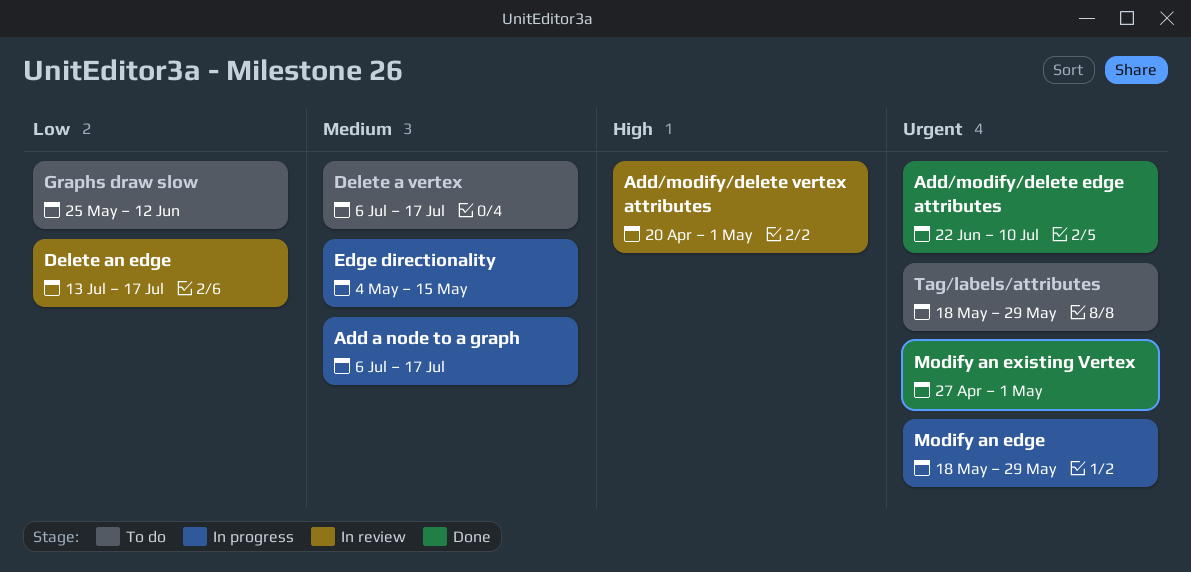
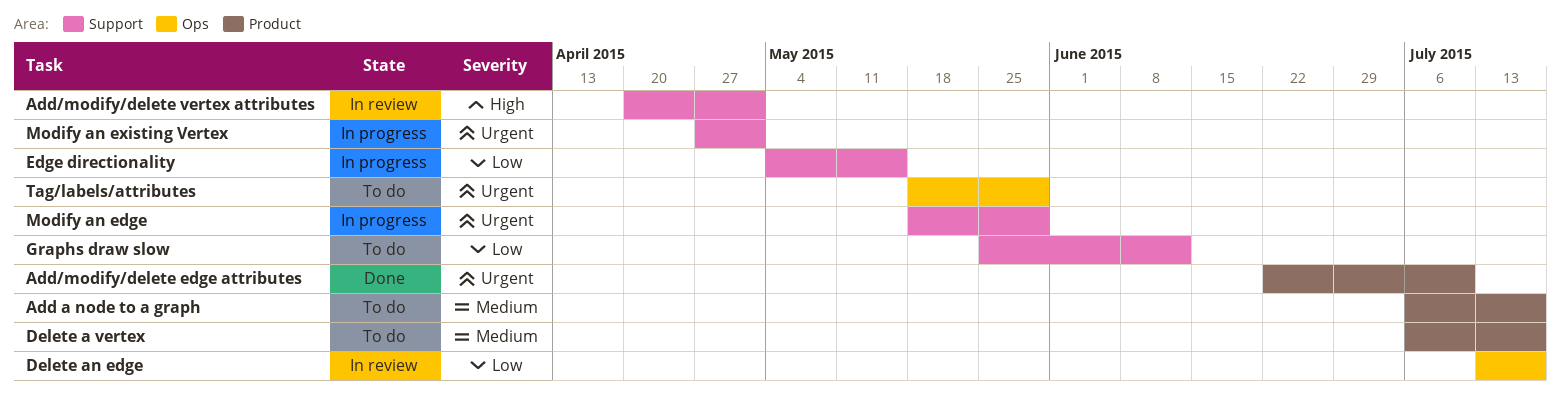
Add a node to a graph, status: In progress -> To do
Edge directionality, priority: Medium -> Low
Modify an existing Vertex, status: Done -> In progress

